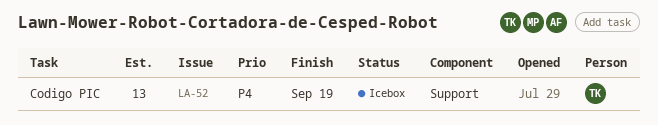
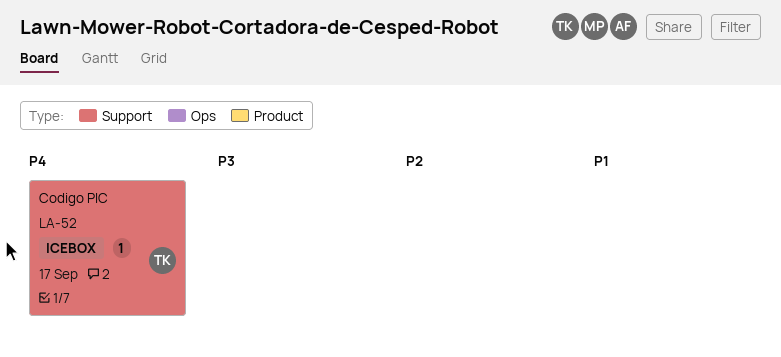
LA-52, estimate: 13 -> 1
LA-52, due: Sep 19 -> Sep 17

